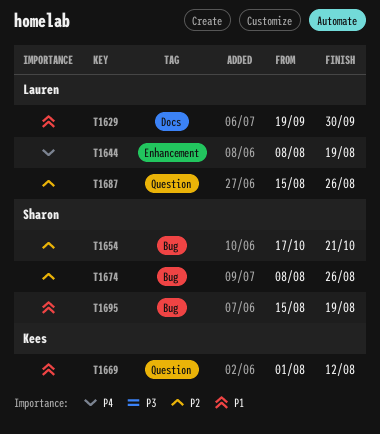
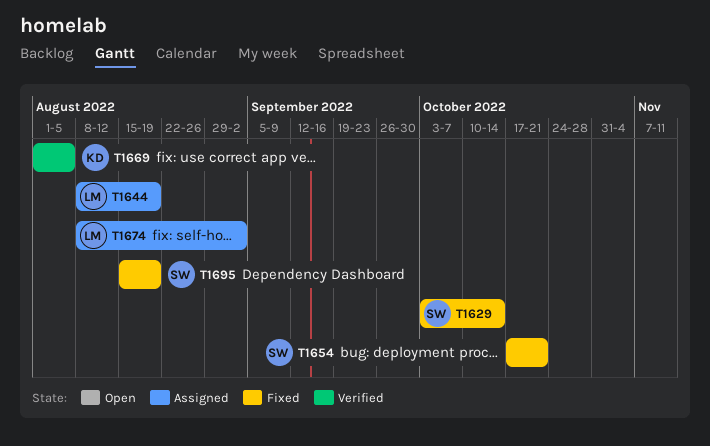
T1629, owner: Lauren -> Sharon
T1629, start: Sep 19 -> Oct 3
T1629, due: Sep 30 -> Oct 14
T1669, due: Aug 12 -> Aug 5
T1674, owner: Sharon -> Lauren
T1674, due: Aug 26 -> Sep 2
T1687: present -> none

